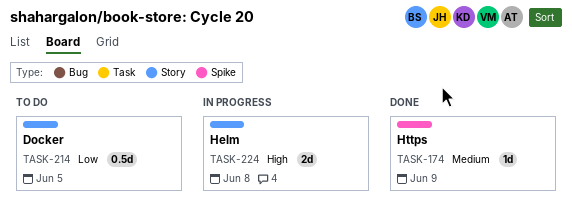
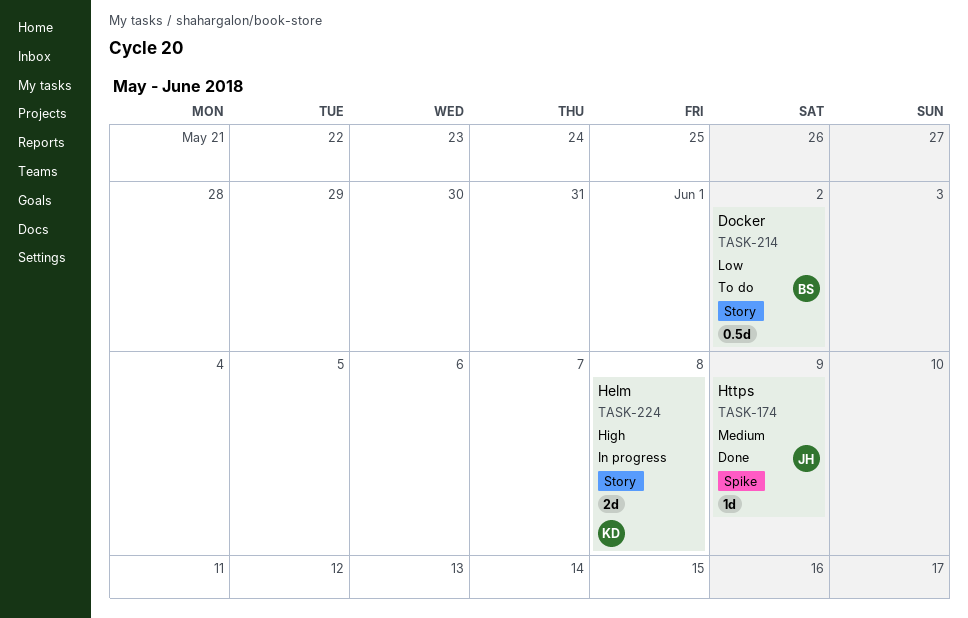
TASK-214, due: Jun 5 -> Jun 2

